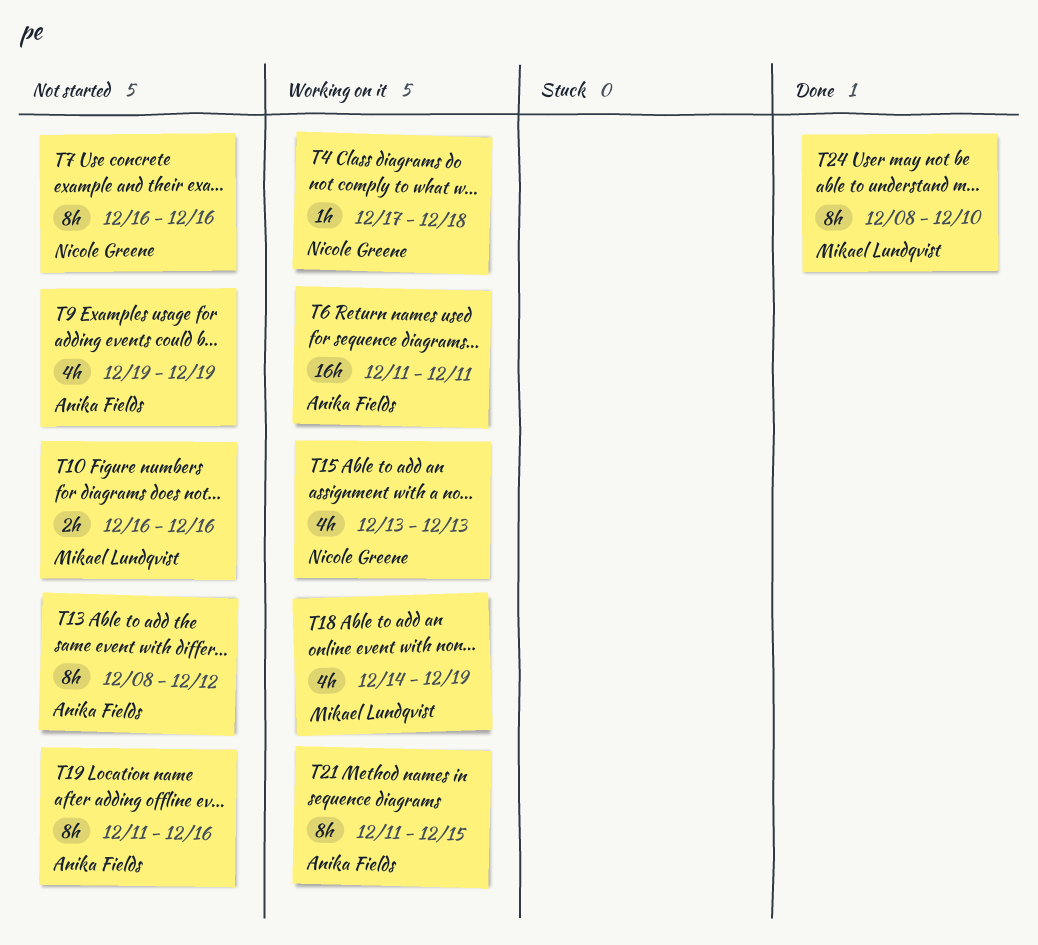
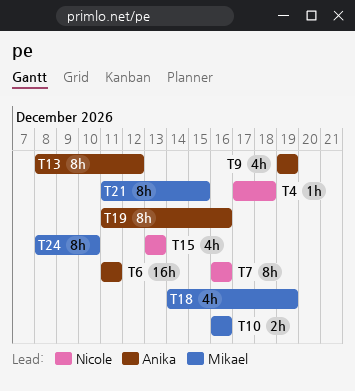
T21, owner: Anika Fields -> Mikael Lundqvist

